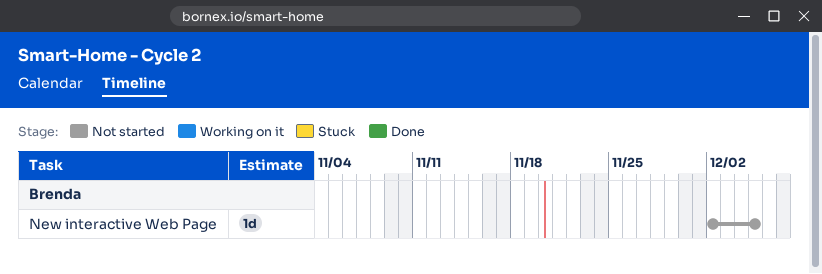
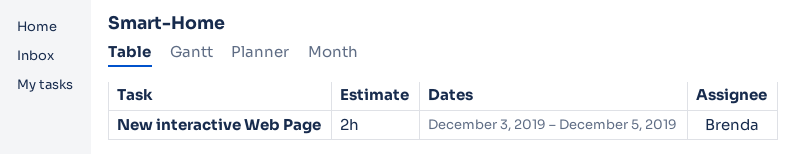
New interactive Web Page, estimate: 1d -> 2h
New interactive Web Page, start: Dec 2 -> Dec 3

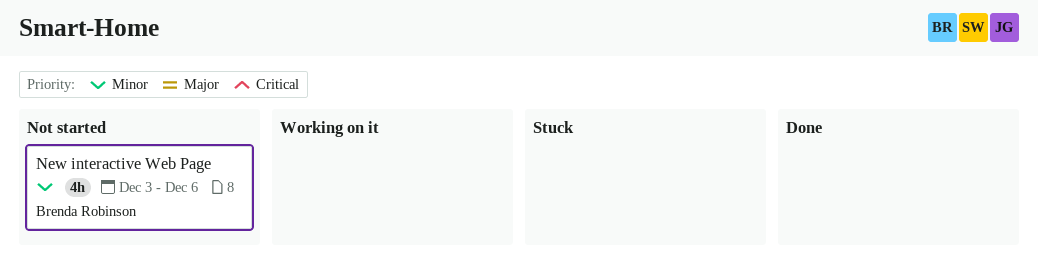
New interactive Web Page, estimate: 2h -> 4h
New interactive Web Page, due: Dec 5 -> Dec 6

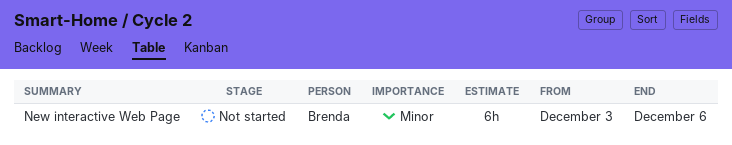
New interactive Web Page, estimate: 4h -> 6h

